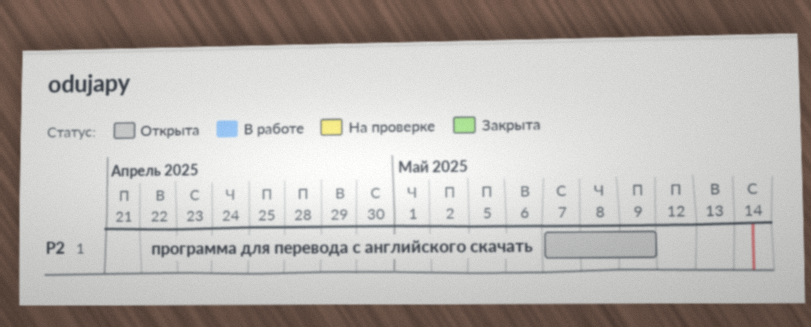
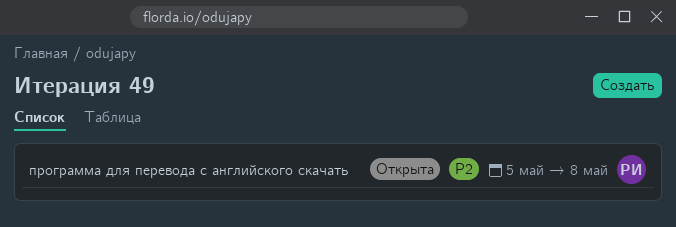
программа для перевода с английского скачать, start: May 7 -> May 5
программа для перевода с английского скачать, due: May 9 -> May 8

